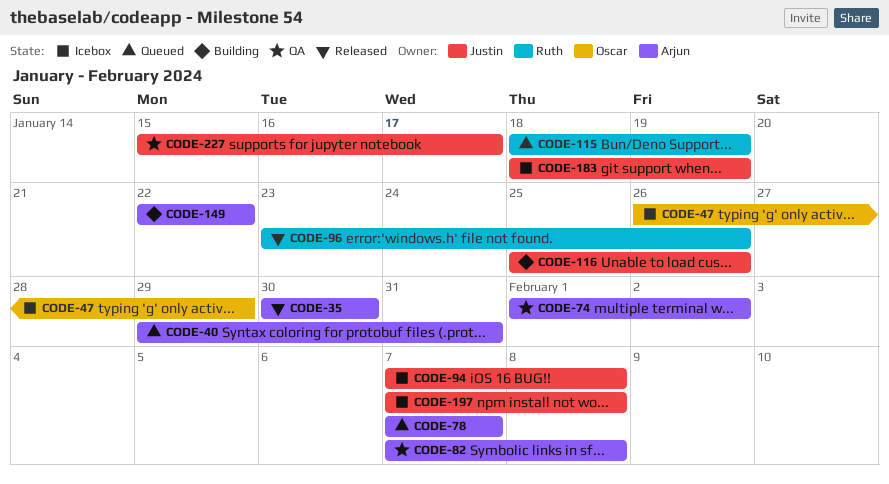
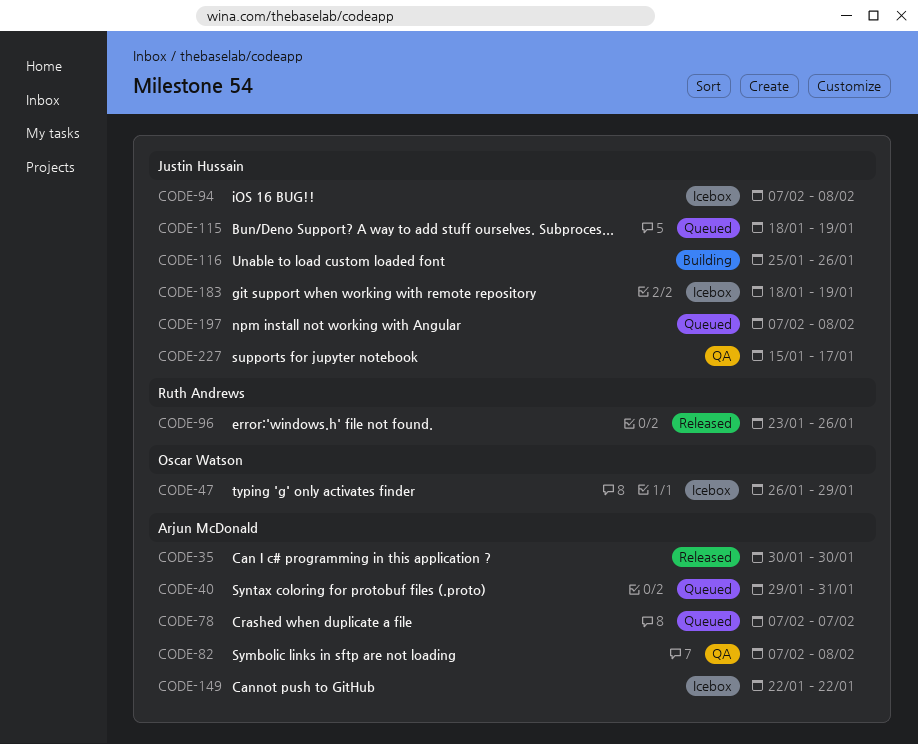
CODE-74: present -> none
CODE-115, owner: Ruth Andrews -> Justin Hussain
CODE-149, status: Building -> Icebox
CODE-197, status: Icebox -> Queued

